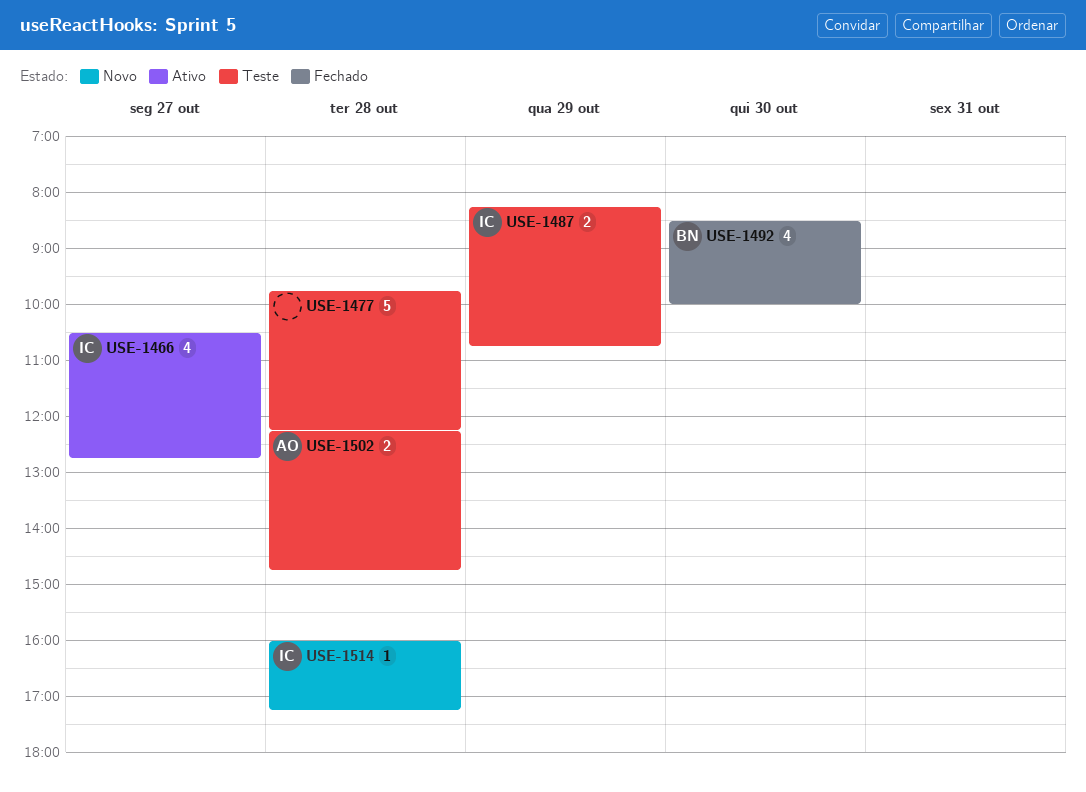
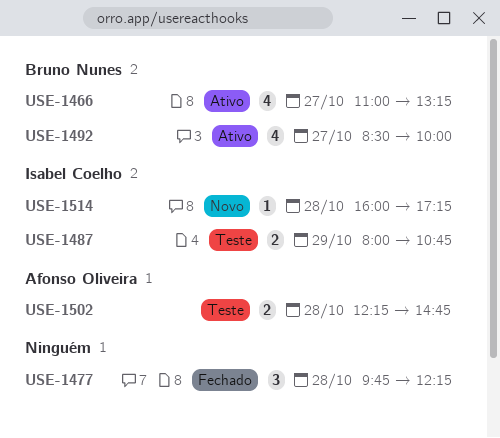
USE-1466, owner: Isabel Coelho -> Bruno Nunes
USE-1466, begins: 10:30 -> 11:00
USE-1466, ends: 12:45 -> 13:15
USE-1477, status: Teste -> Fechado
USE-1477, estimate: 5 -> 3
USE-1487, begins: 08:15 -> 08:00
USE-1492, status: Fechado -> Ativo
USE-1492, day: Oct 30 -> Oct 27

